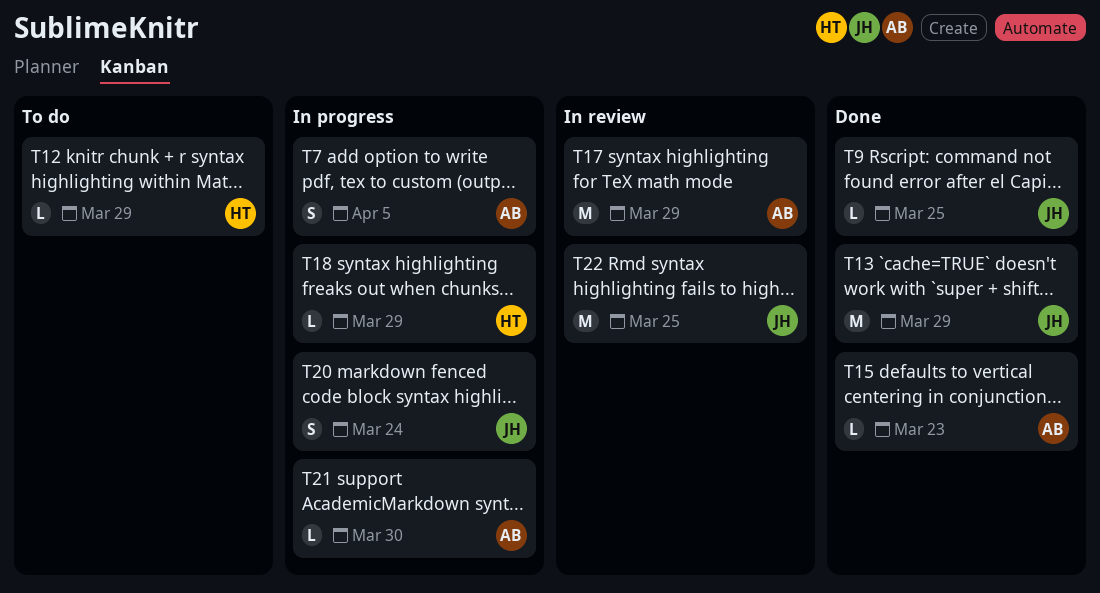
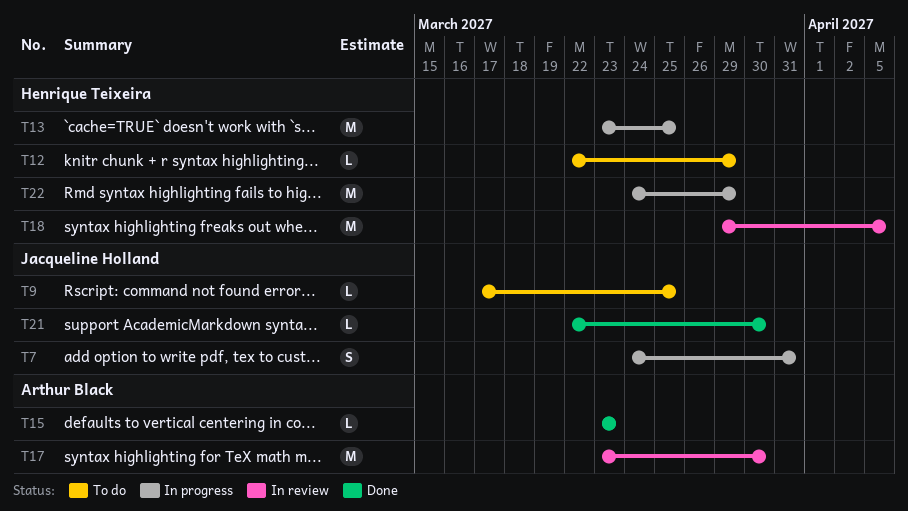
T7, owner: Arthur Black -> Jacqueline Holland
T7, due: Apr 5 -> Mar 31
T9, status: Done -> To do
T13, status: Done -> In progress
T13, owner: Jacqueline Holland -> Henrique Teixeira
T13, due: Mar 29 -> Mar 25
T17, due: Mar 29 -> Mar 30
T18, status: In progress -> In review
T18, estimate: L -> M
T18, due: Mar 29 -> Apr 5
T20: present -> none
T21, status: In progress -> Done
T21, owner: Arthur Black -> Jacqueline Holland
T22, status: In review -> In progress
T22, owner: Jacqueline Holland -> Henrique Teixeira
T22, due: Mar 25 -> Mar 29

